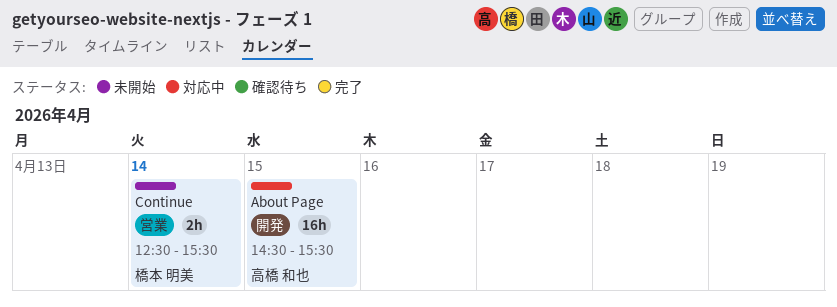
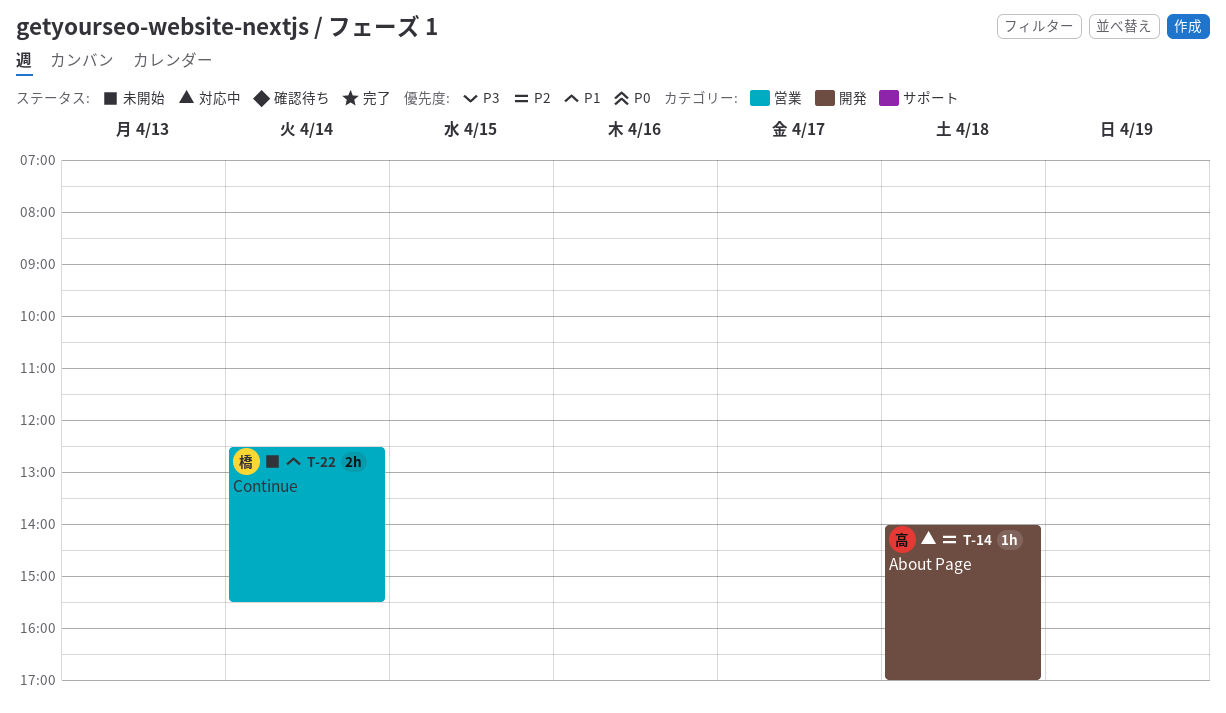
About Page, estimate: 16h -> 1h
About Page, day: Apr 15 -> Apr 18
About Page, begins: 14:30 -> 14:00
About Page, ends: 15:30 -> 17:00

